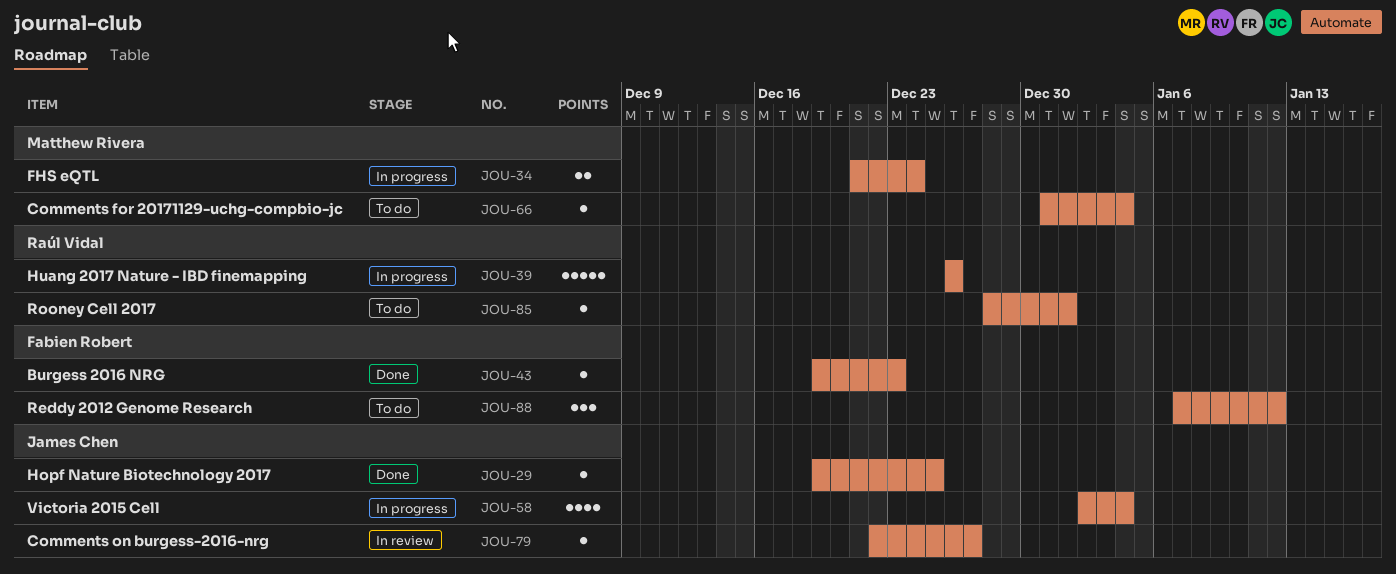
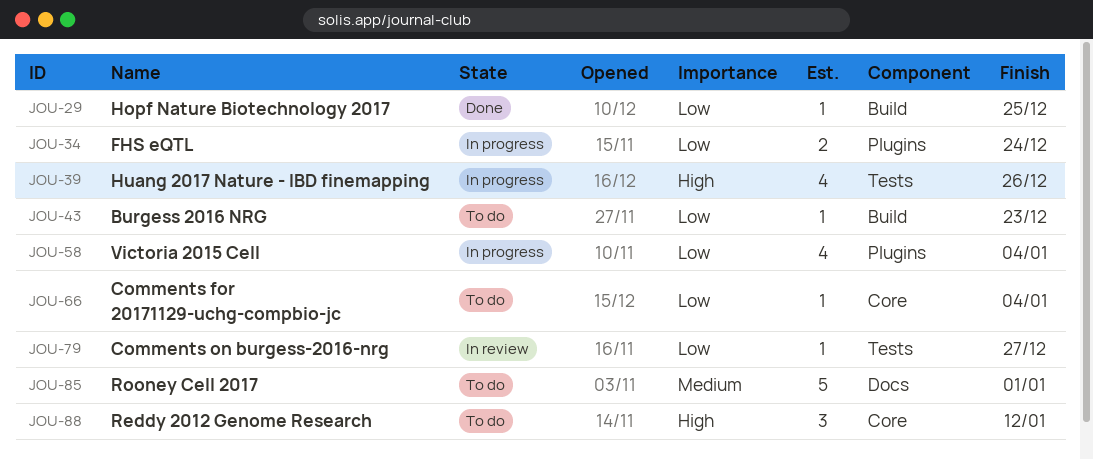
JOU-39, estimate: 5 -> 4
JOU-43, status: Done -> To do
JOU-85, estimate: 1 -> 5

